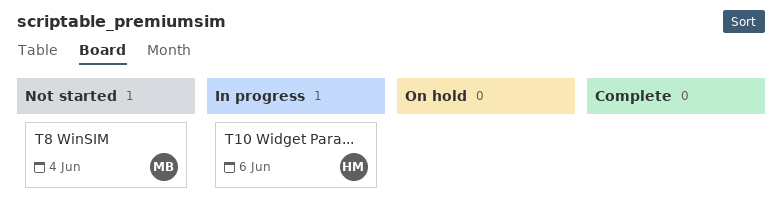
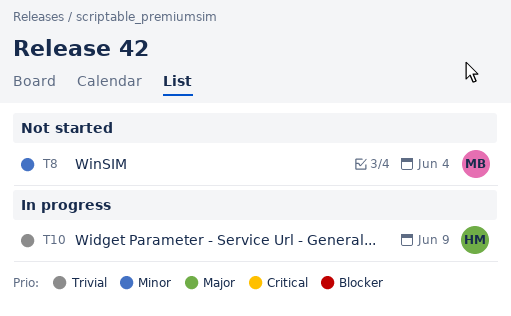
T10, due: Jun 6 -> Jun 9

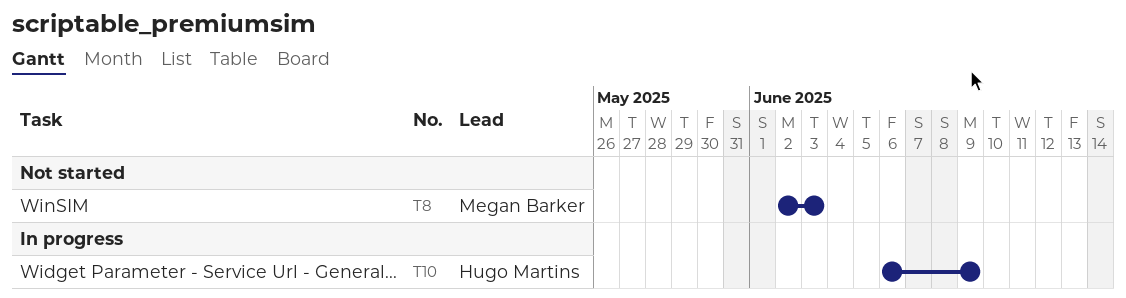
T8, due: Jun 4 -> Jun 3

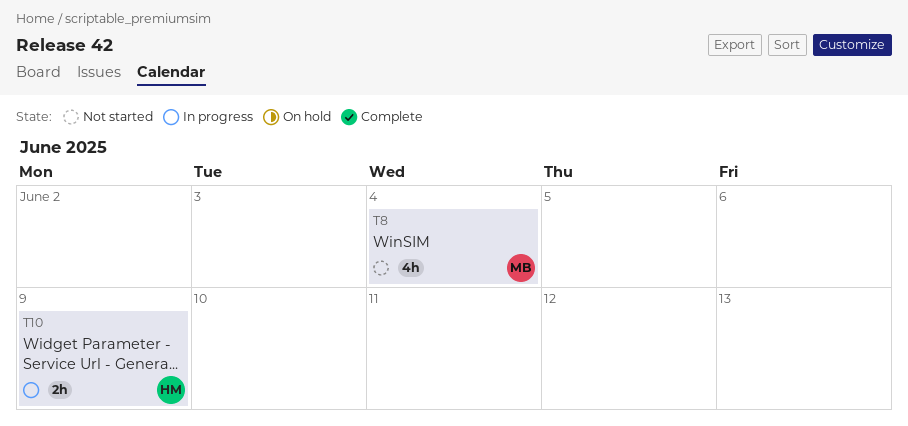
T8, due: Jun 3 -> Jun 4

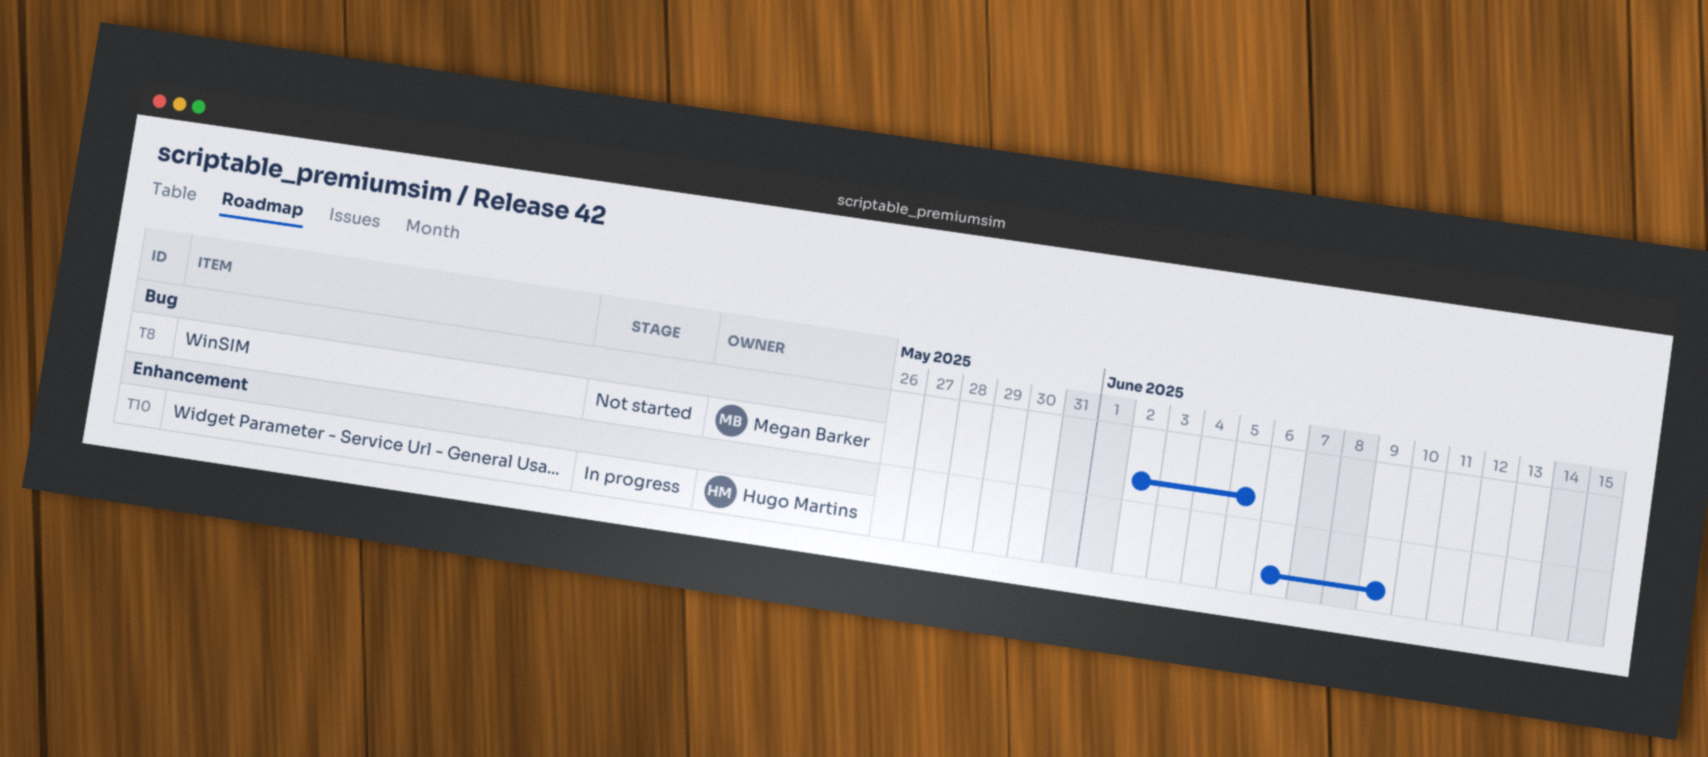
T8, due: Jun 4 -> Jun 5

